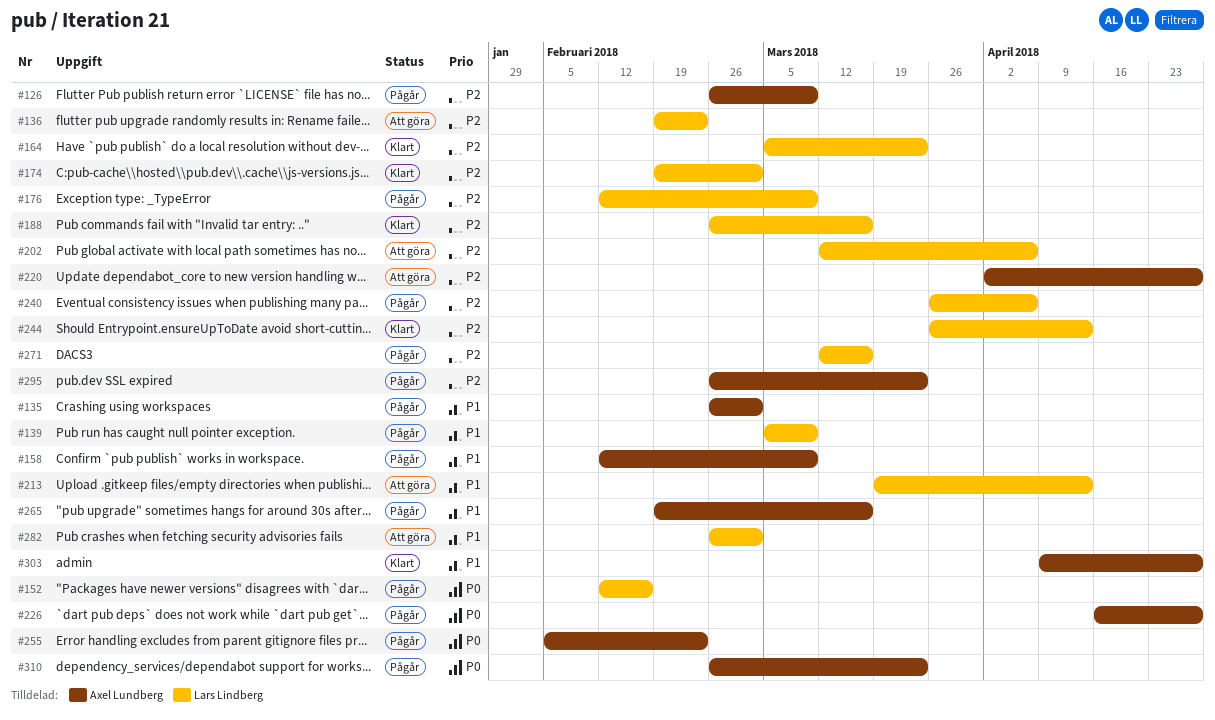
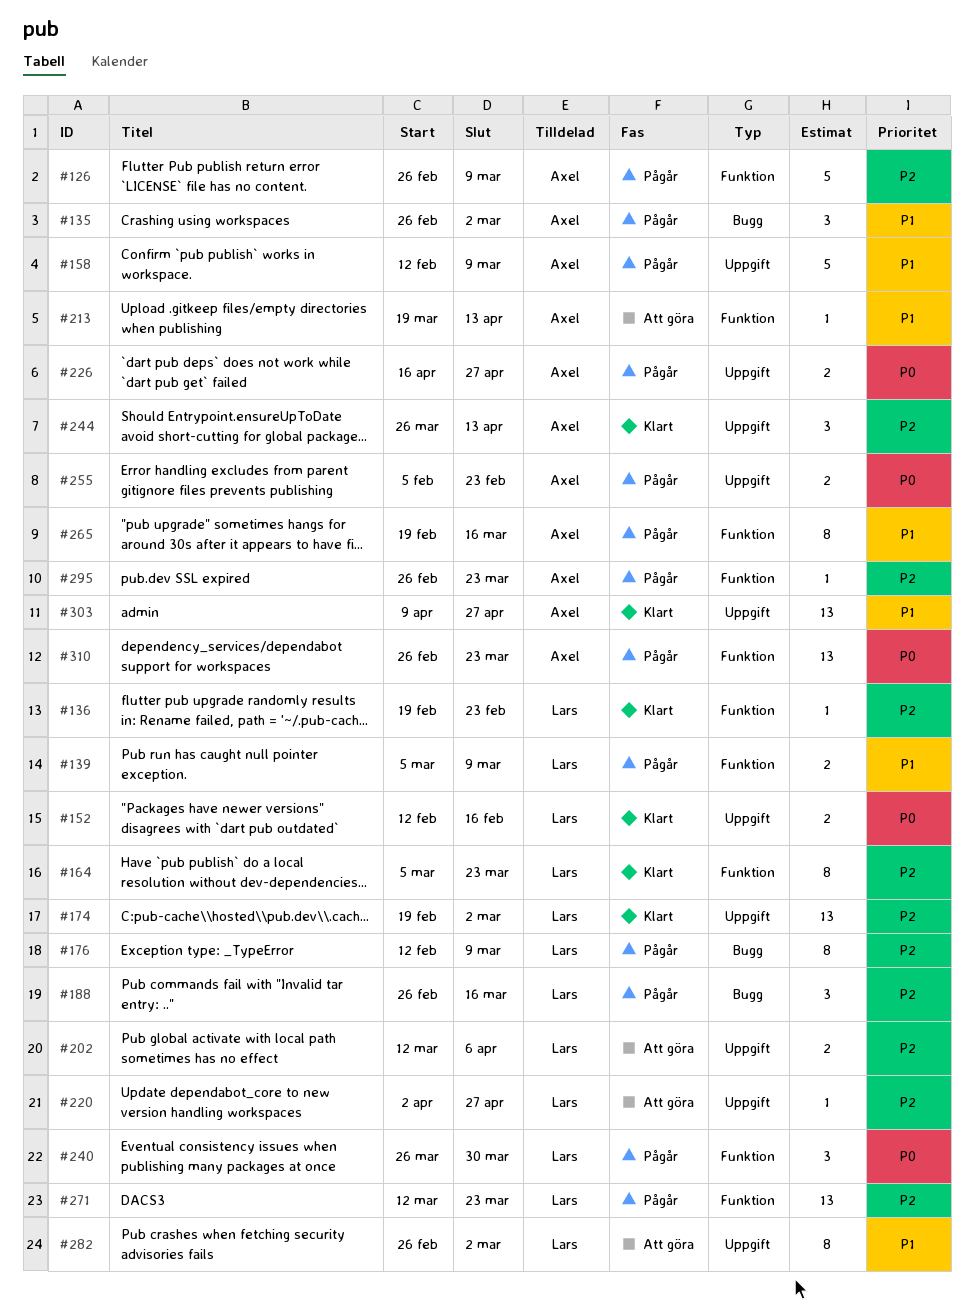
#136, status: Att göra -> Klart
#152, status: Pågår -> Klart
#188, status: Klart -> Pågår
#213, owner: Lars Lindberg -> Axel Lundberg
#220, owner: Axel Lundberg -> Lars Lindberg
#240, priority: P2 -> P0
#240, due: Apr 6 -> Mar 30
#244, owner: Lars Lindberg -> Axel Lundberg
#271, due: Mar 16 -> Mar 23

